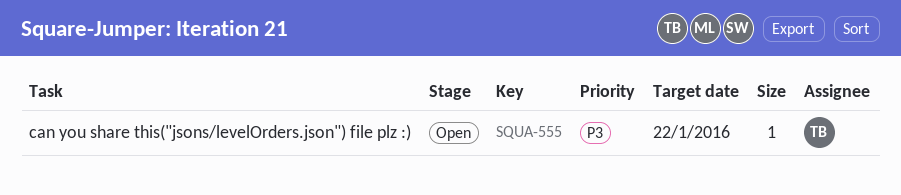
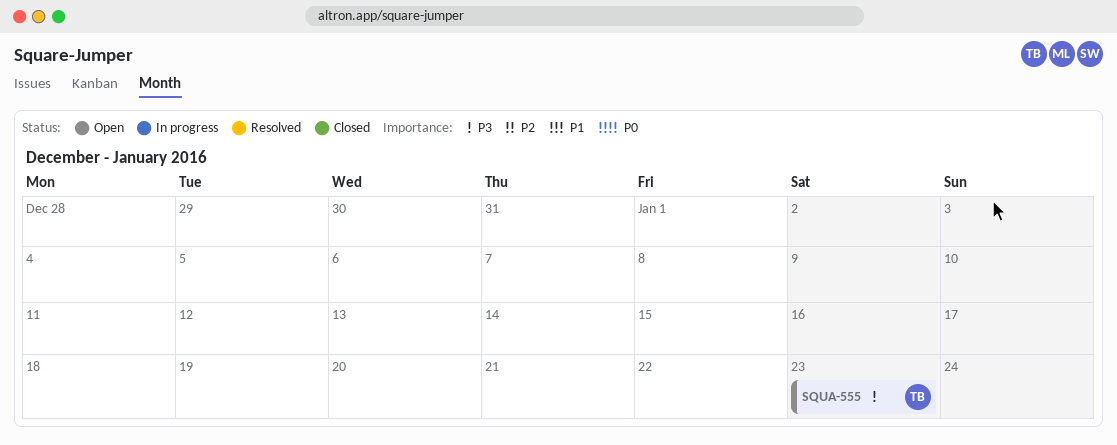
SQUA-555, due: Jan 22 -> Jan 23

